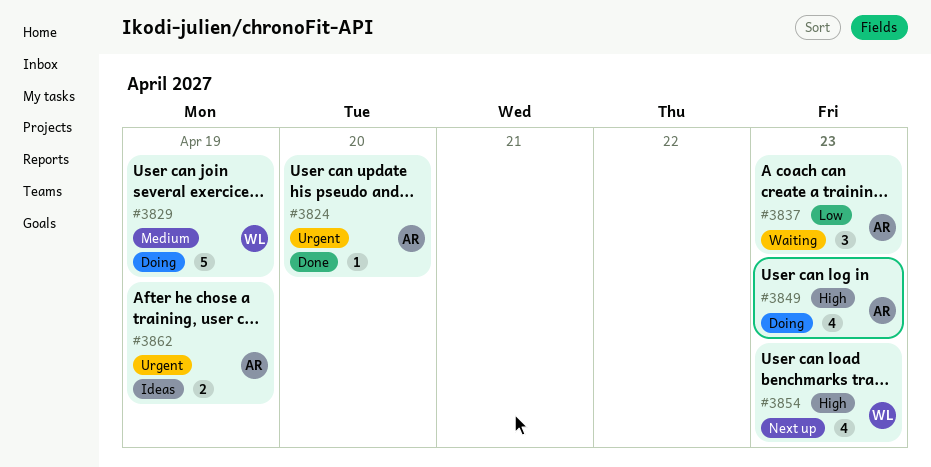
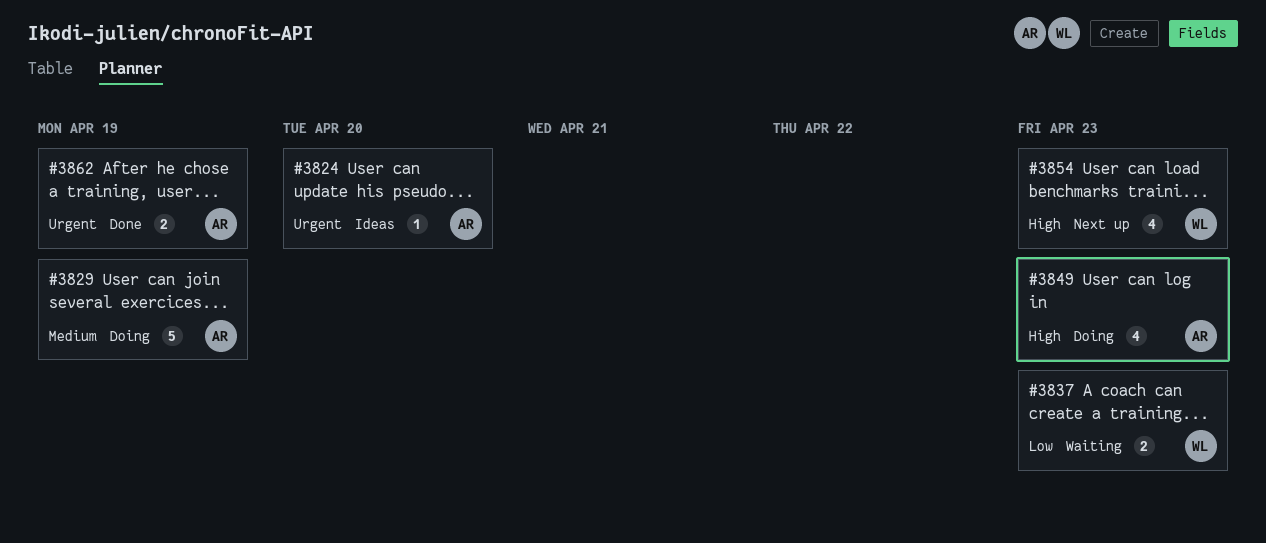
#3824, status: Done -> Ideas
#3829, owner: WL -> AR
#3837, owner: AR -> WL
#3837, estimate: 3 -> 2
#3862, status: Ideas -> Done

